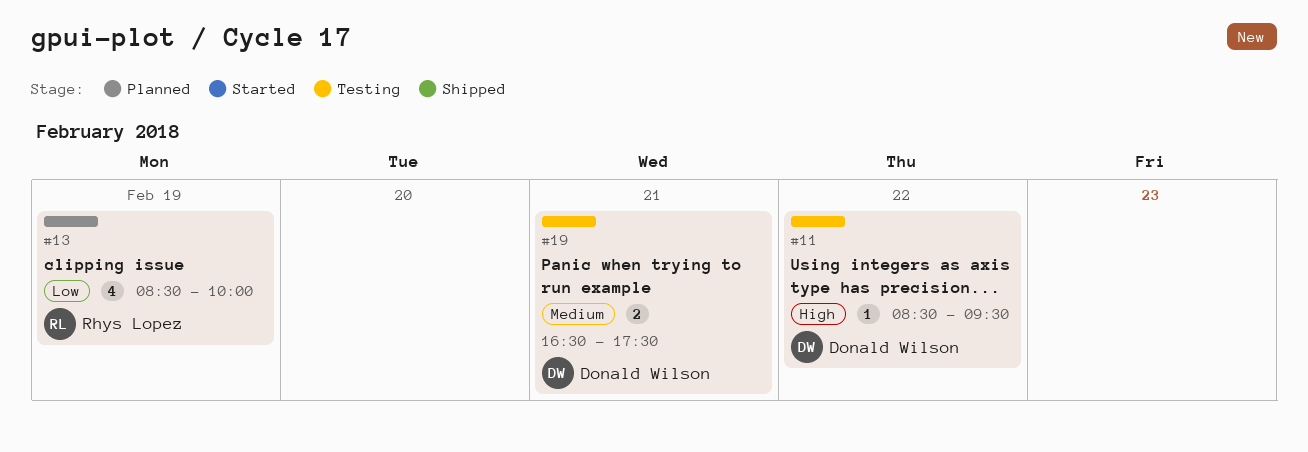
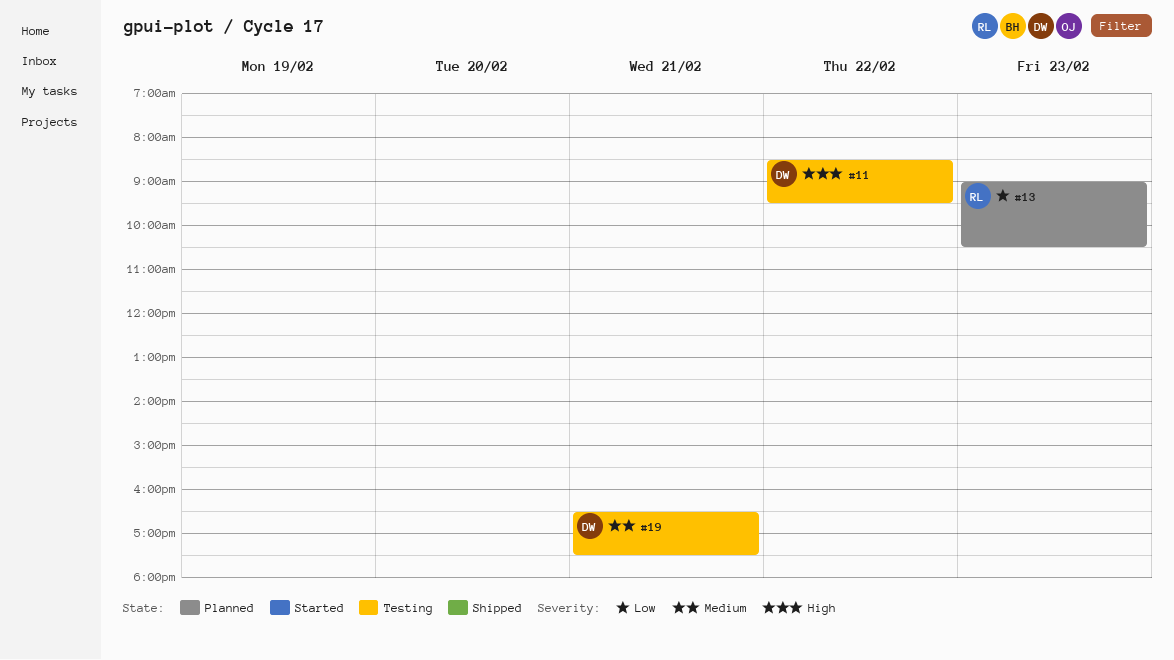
#13, day: Feb 19 -> Feb 23
#13, begins: 08:30 -> 09:00
#13, ends: 10:00 -> 10:30

